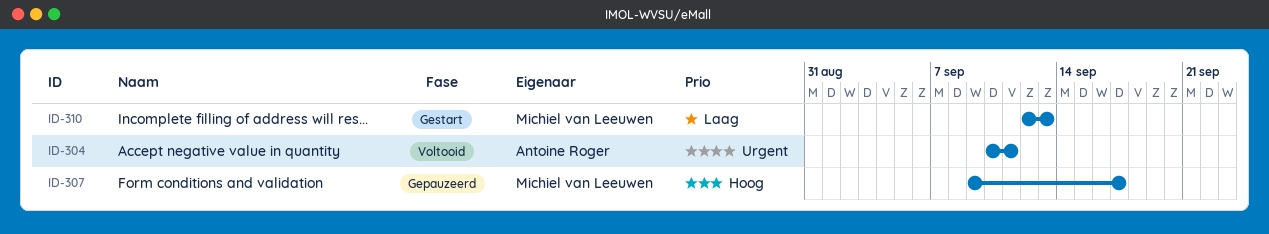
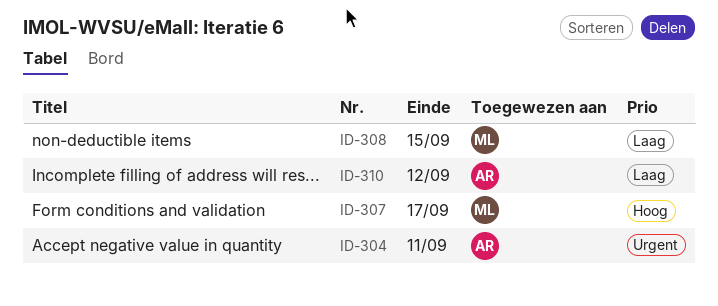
ID-308: none -> present
ID-310, owner: Michiel van Leeuwen -> Antoine Roger
ID-310, due: Sep 13 -> Sep 12

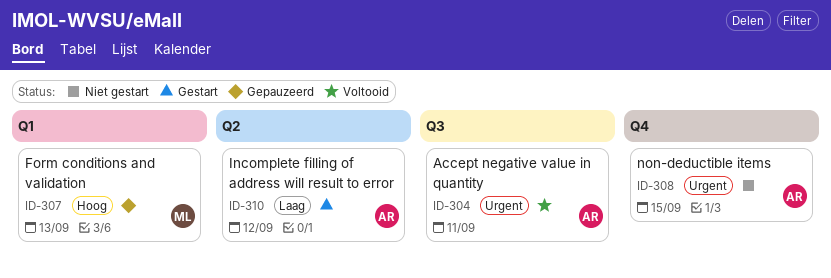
ID-307, due: Sep 17 -> Sep 13
ID-308, owner: ML -> AR
ID-308, priority: Laag -> Urgent

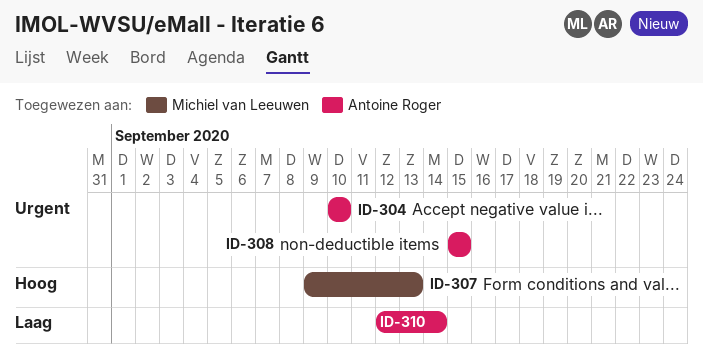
ID-304, due: Sep 11 -> Sep 10
ID-310, due: Sep 12 -> Sep 14

